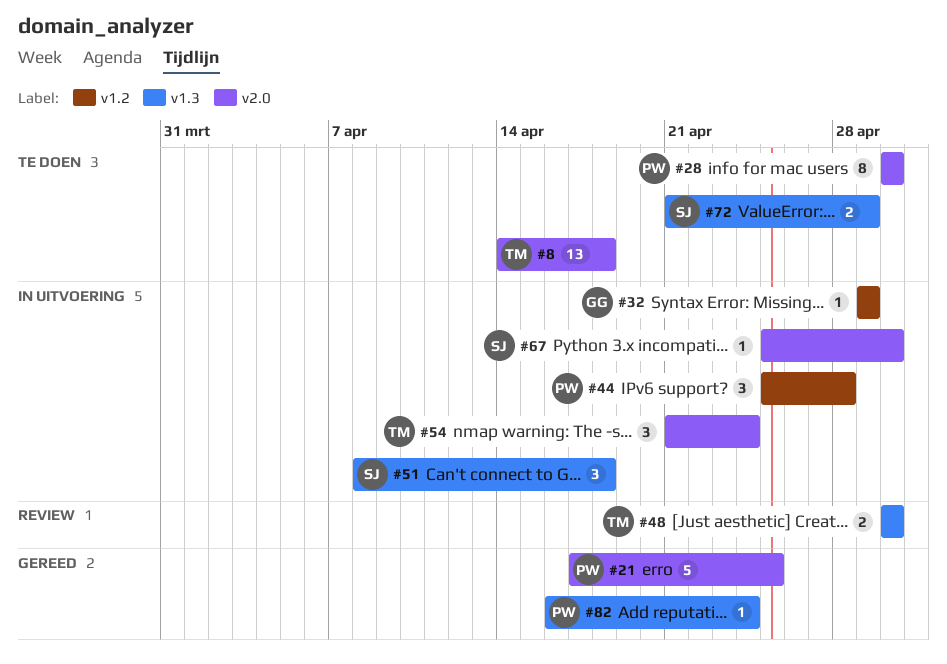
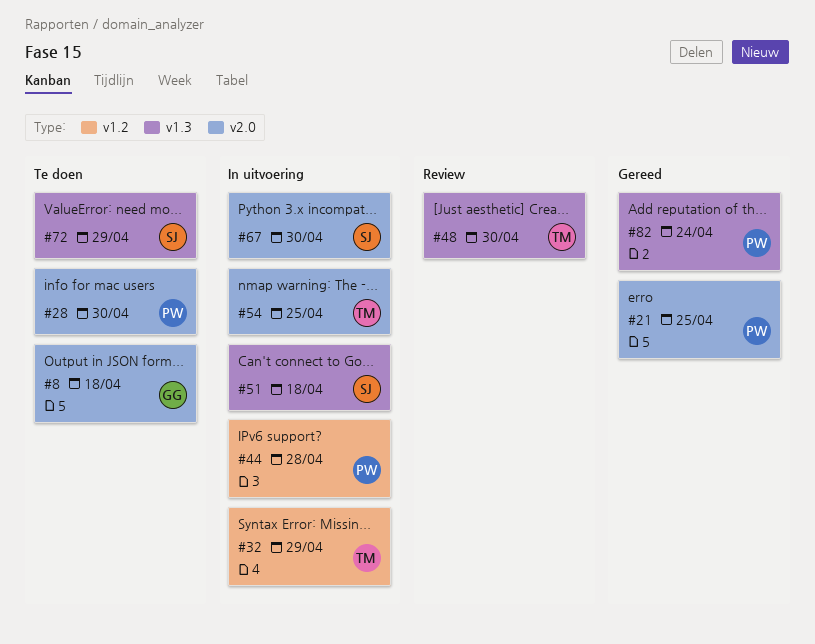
#8, owner: TM -> GG
#32, owner: GG -> TM
#54, due: Apr 24 -> Apr 25

